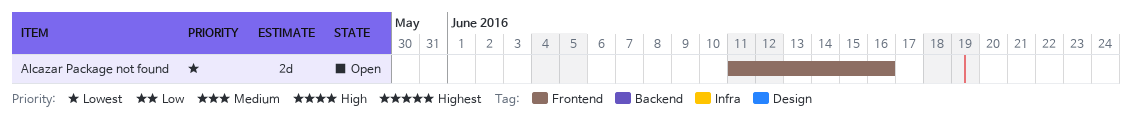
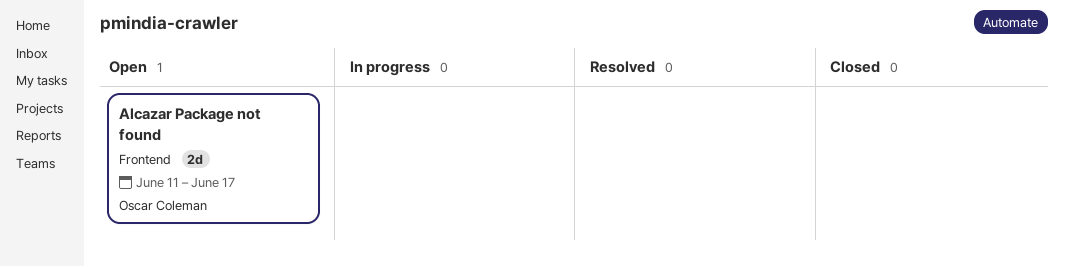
Alcazar Package not found, due: Jun 16 -> Jun 17

